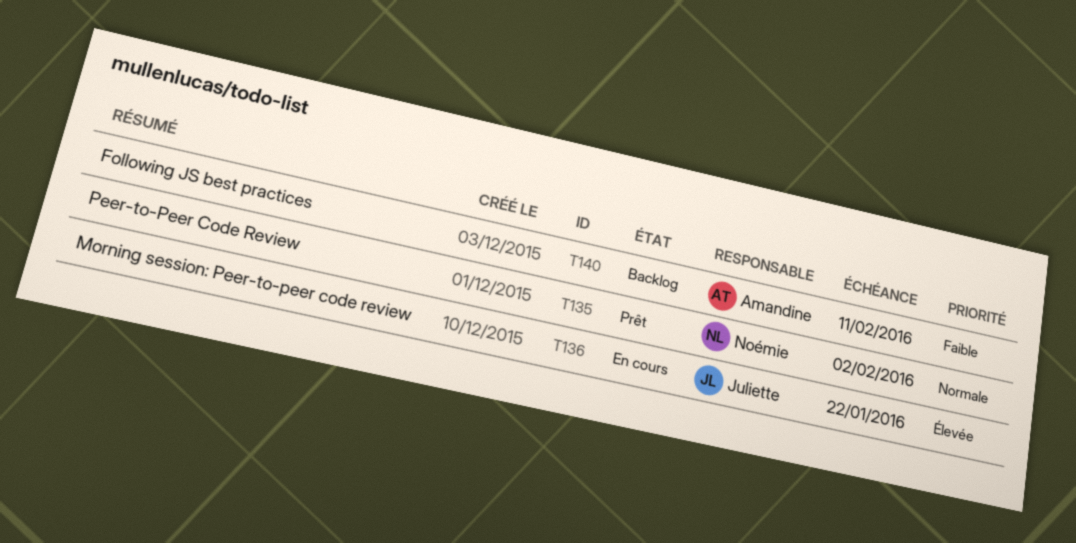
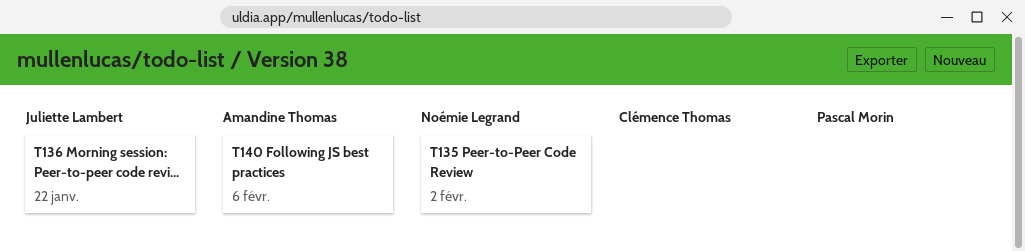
T140, due: Feb 11 -> Feb 6

